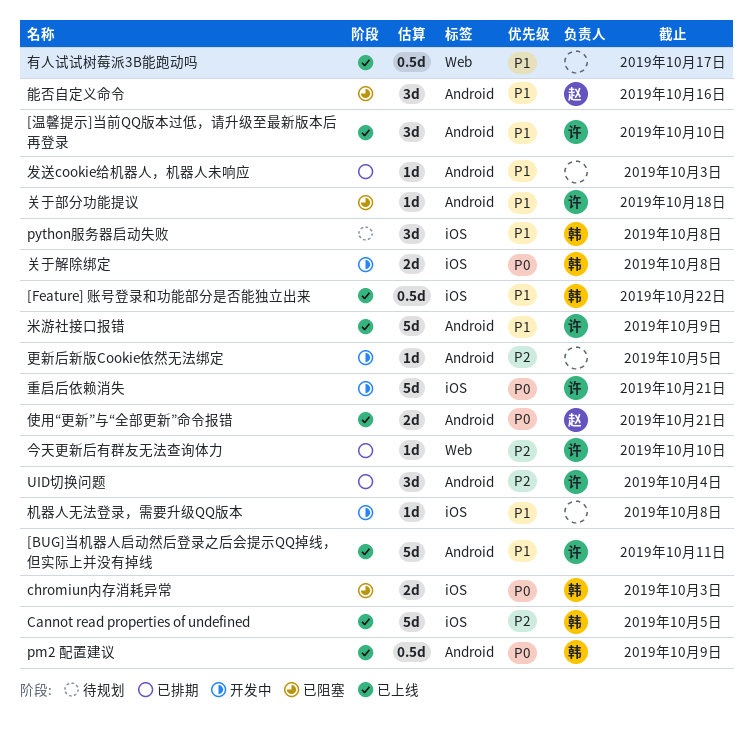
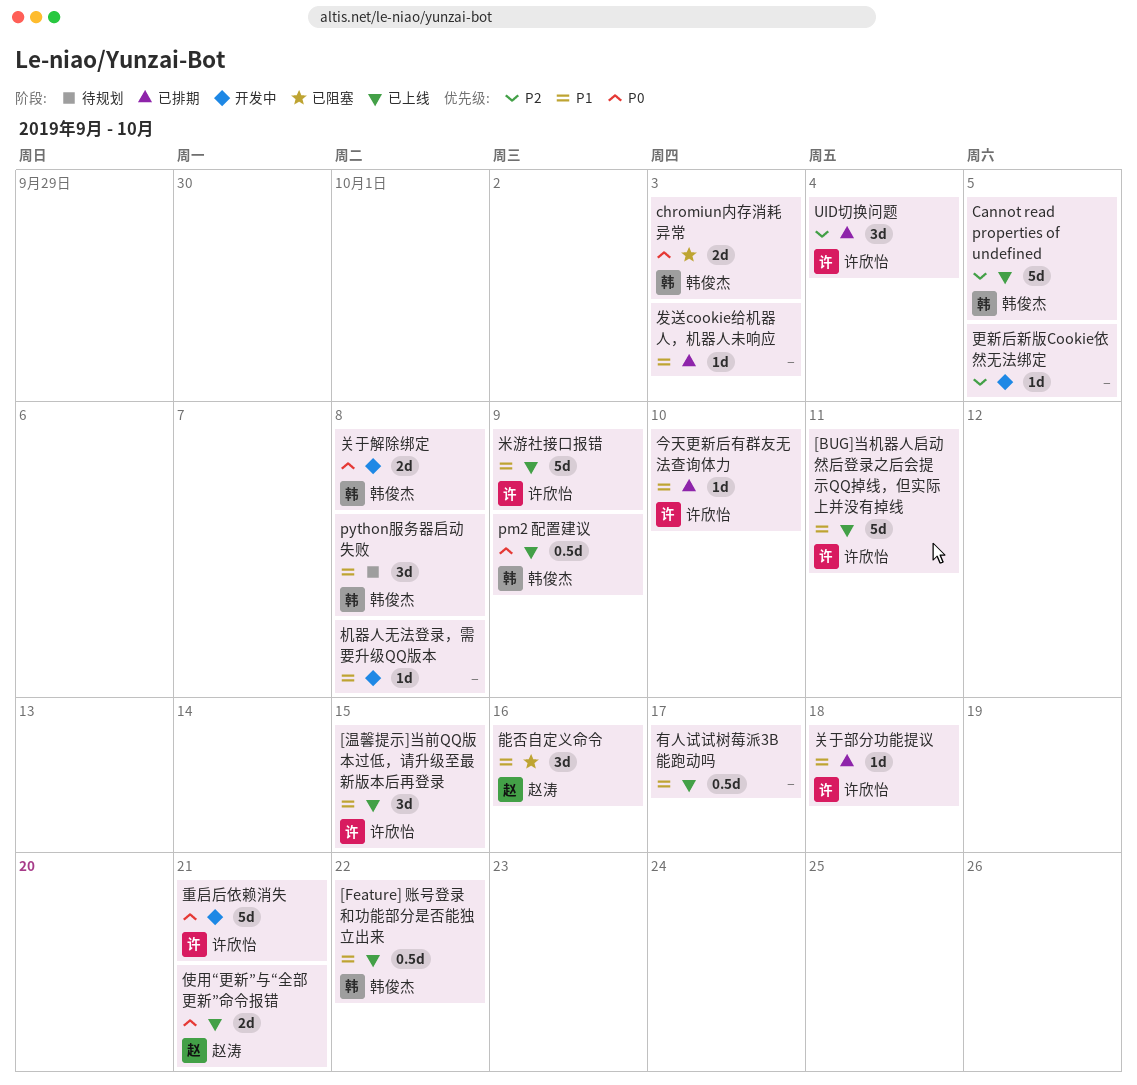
[温馨提示]当前QQ版本过低，请升级至最新版本后再登录, due: Oct 10 -> Oct 15
今天更新后有群友无法查询体力, priority: P2 -> P1
关于部分功能提议, status: 已阻塞 -> 已排期

